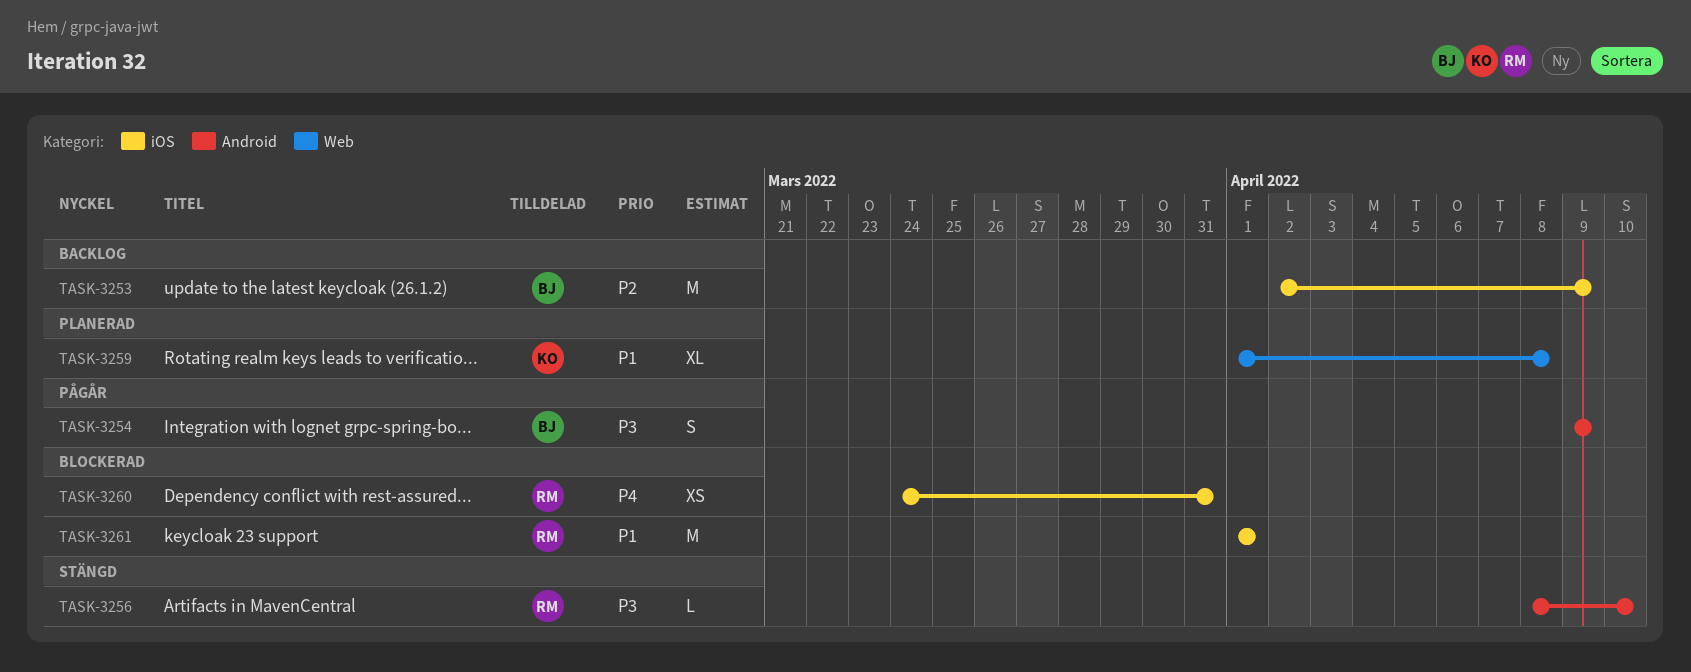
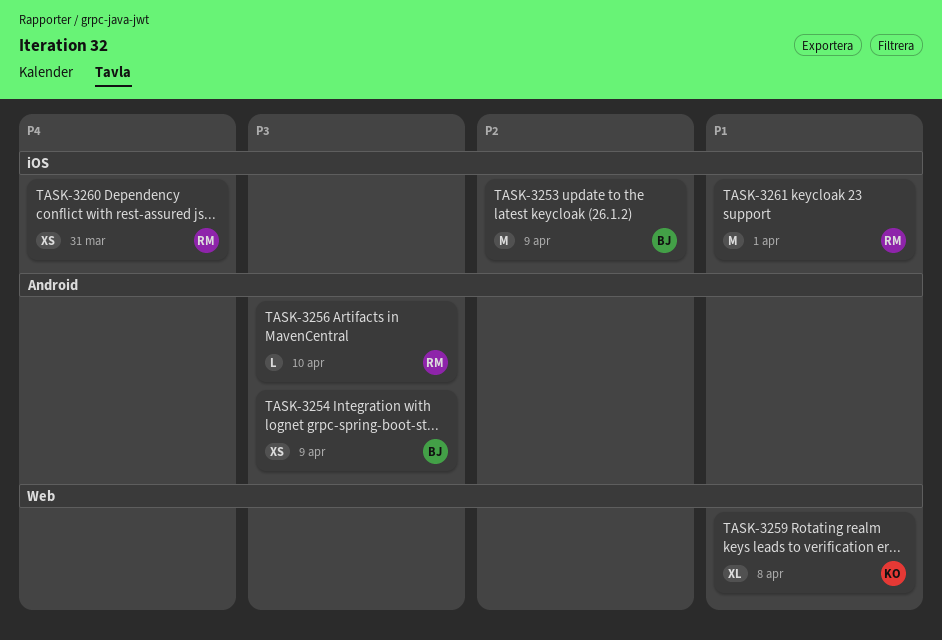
TASK-3254, estimate: S -> XS

